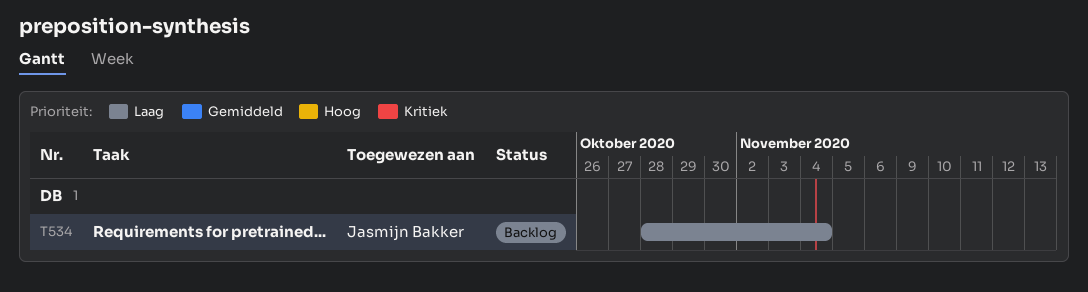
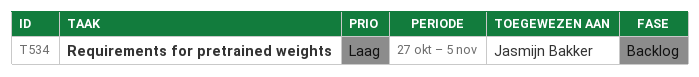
T534, start: Oct 28 -> Oct 27
T534, due: Nov 4 -> Nov 5

